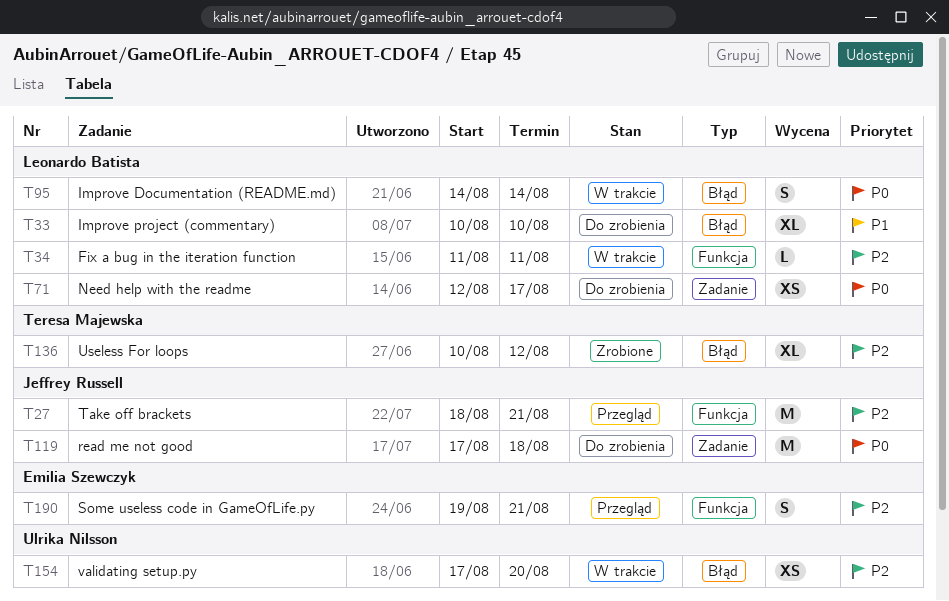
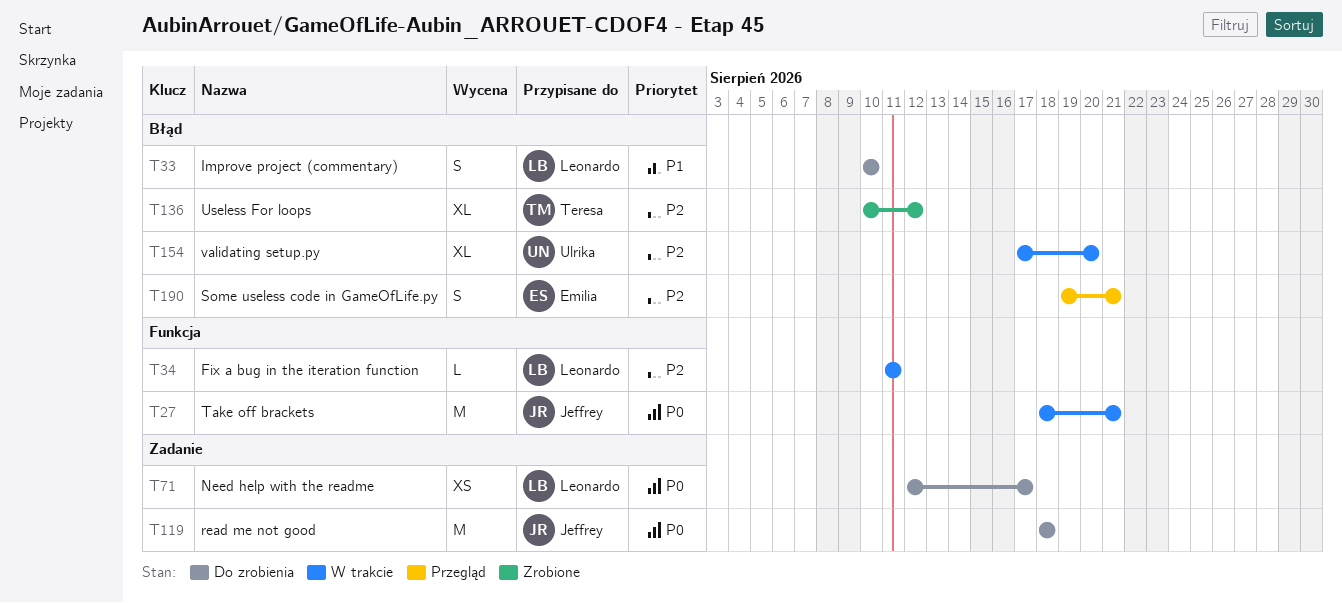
T27, status: Przegląd -> W trakcie
T27, priority: P2 -> P0
T33, estimate: XL -> S
T95: present -> none
T119, start: Aug 17 -> Aug 18
T154, estimate: XS -> XL
T190, label: Funkcja -> Błąd

